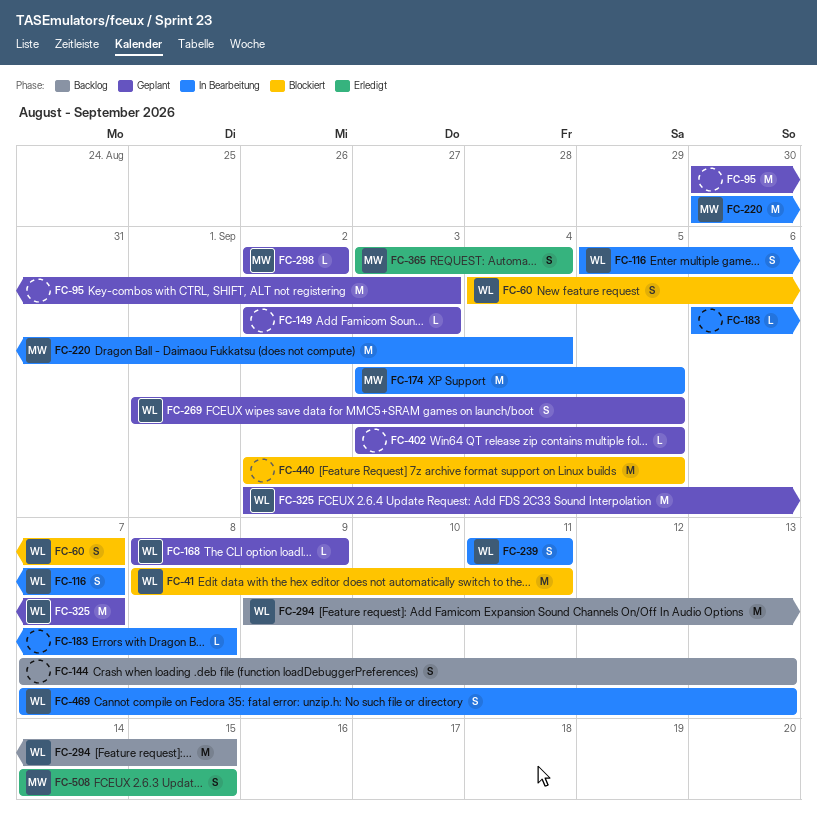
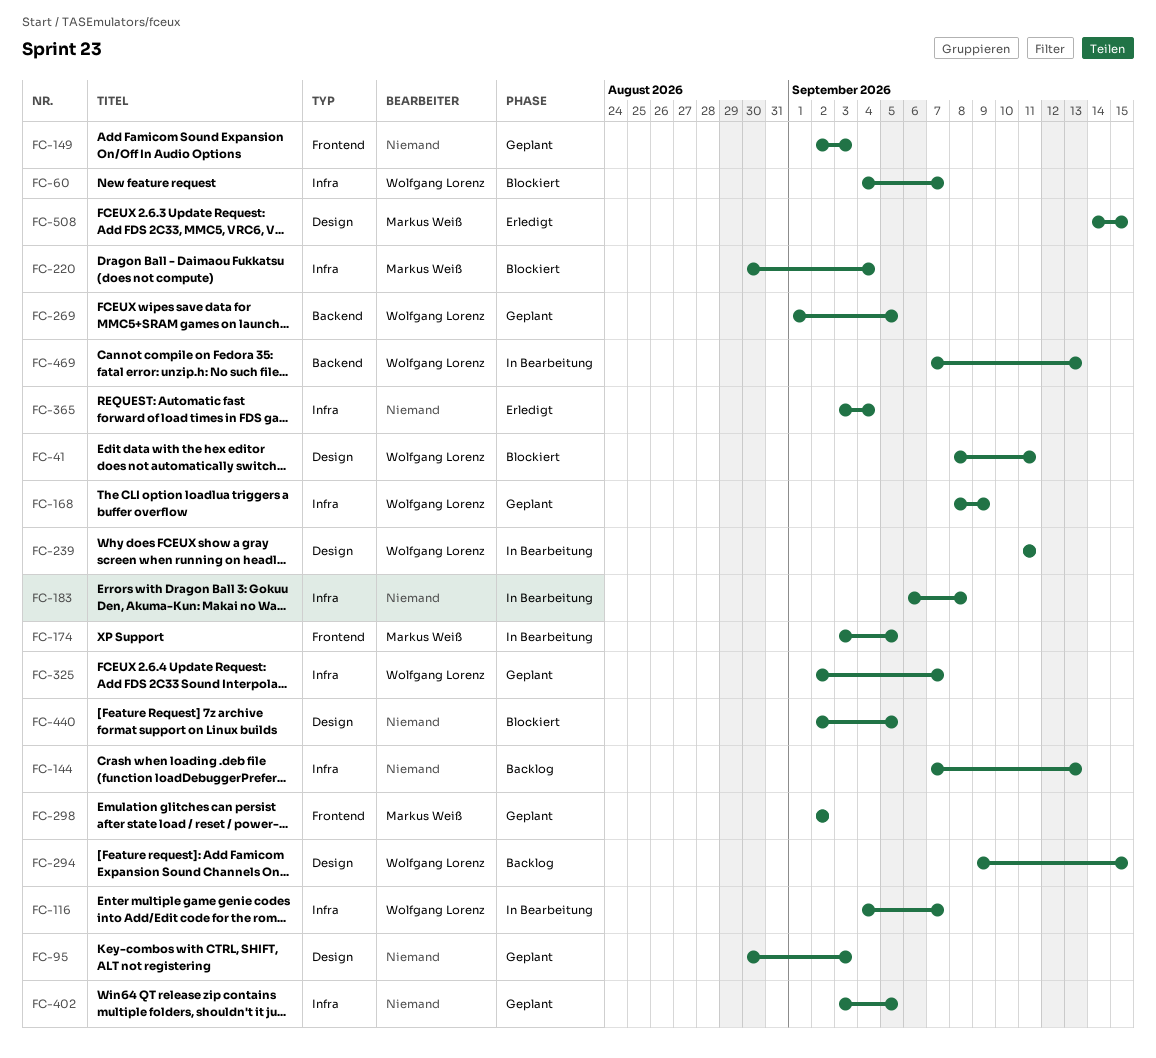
FC-116, start: Sep 5 -> Sep 4
FC-220, status: In Bearbeitung -> Blockiert
FC-365, owner: Markus Weiß -> none

